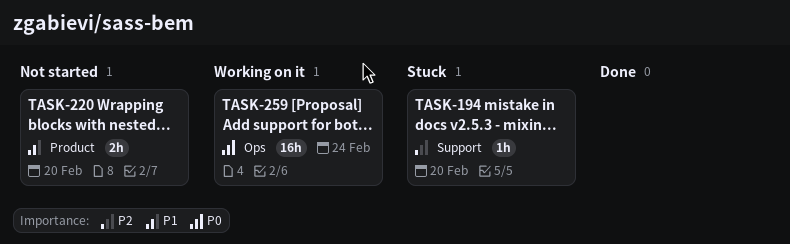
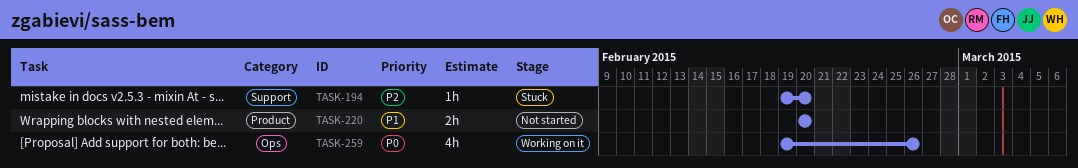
TASK-259, estimate: 16h -> 4h
TASK-259, due: Feb 24 -> Feb 26

